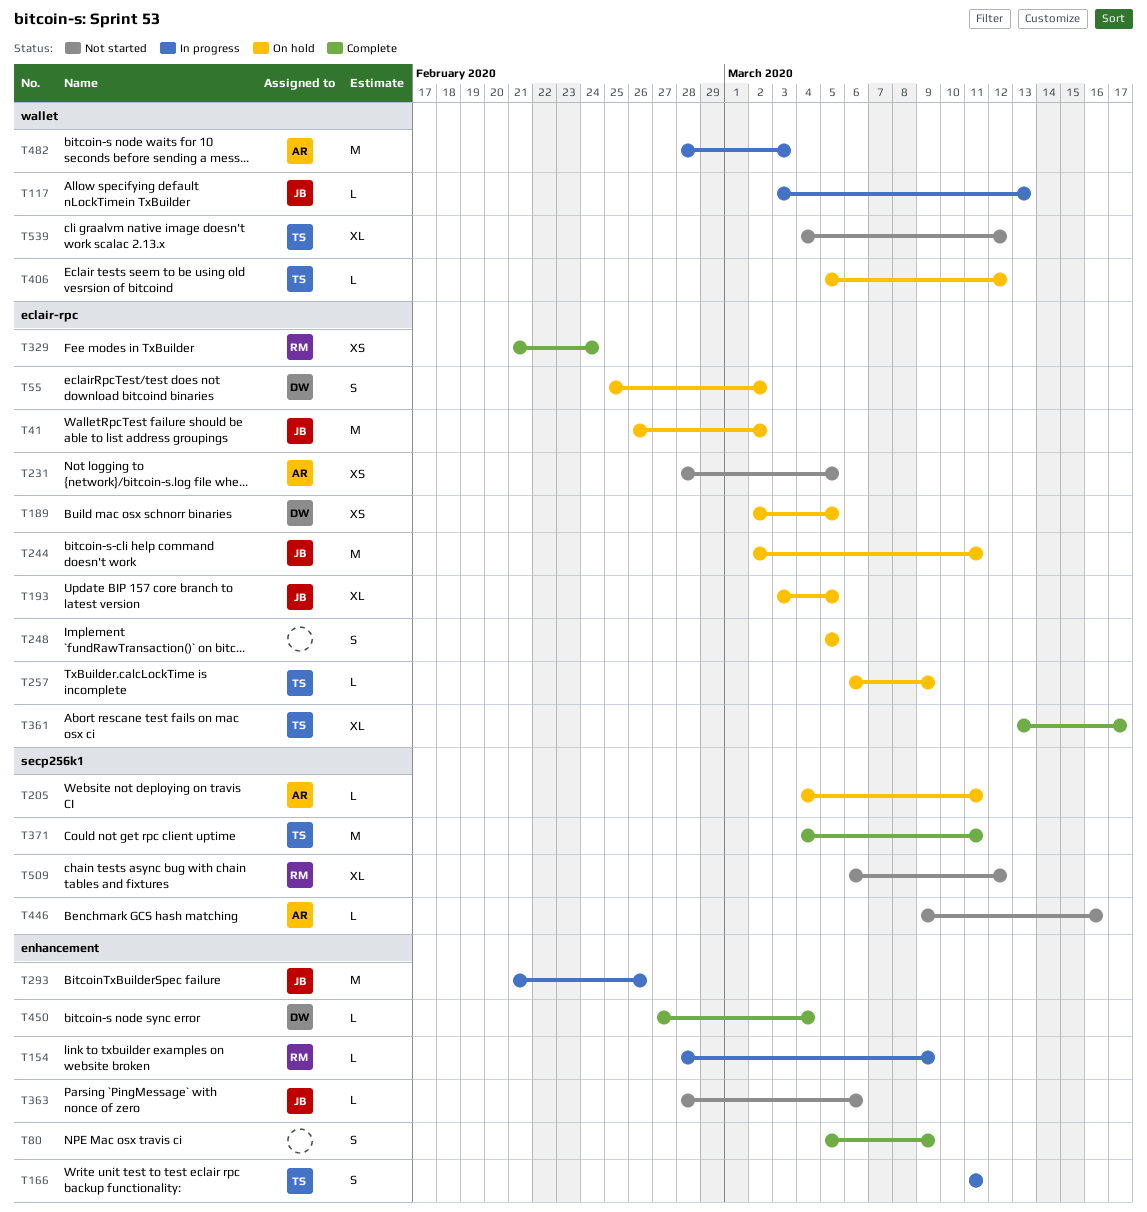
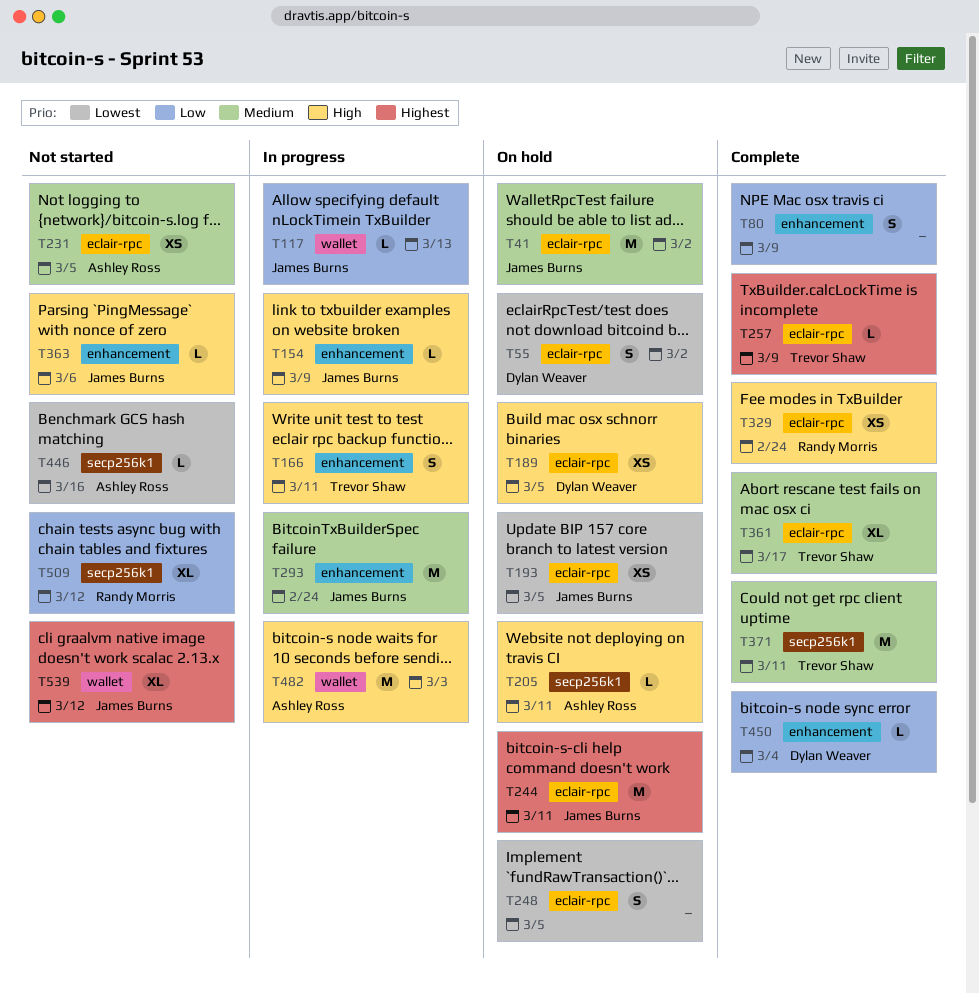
T154, owner: Randy Morris -> James Burns
T193, estimate: XL -> XS
T257, status: On hold -> Complete
T293, due: Feb 26 -> Feb 24
T406: present -> none
T539, owner: Trevor Shaw -> James Burns

